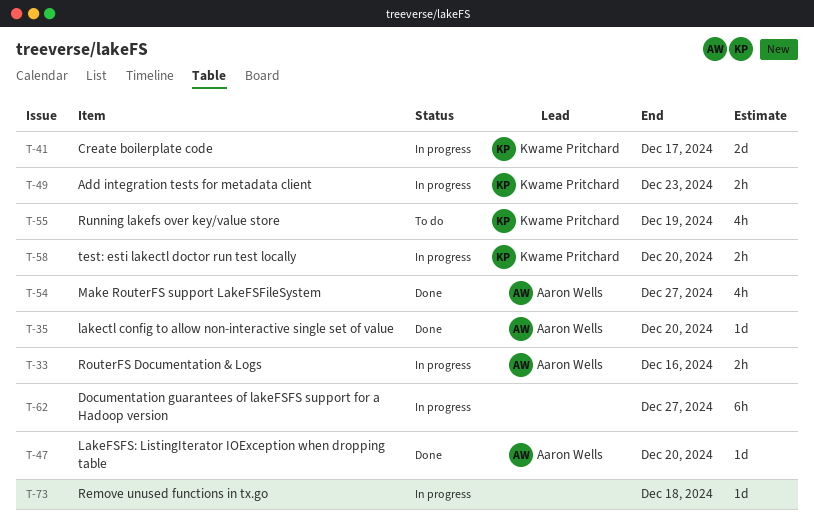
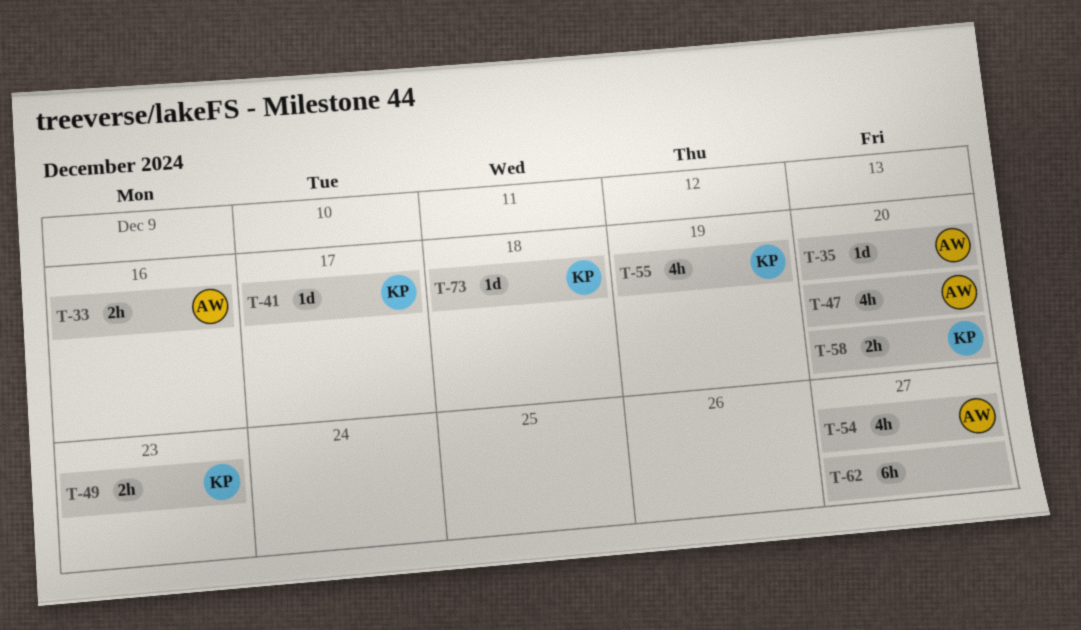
T-41, estimate: 2d -> 1d
T-47, estimate: 1d -> 4h
T-73, owner: none -> Kwame Pritchard

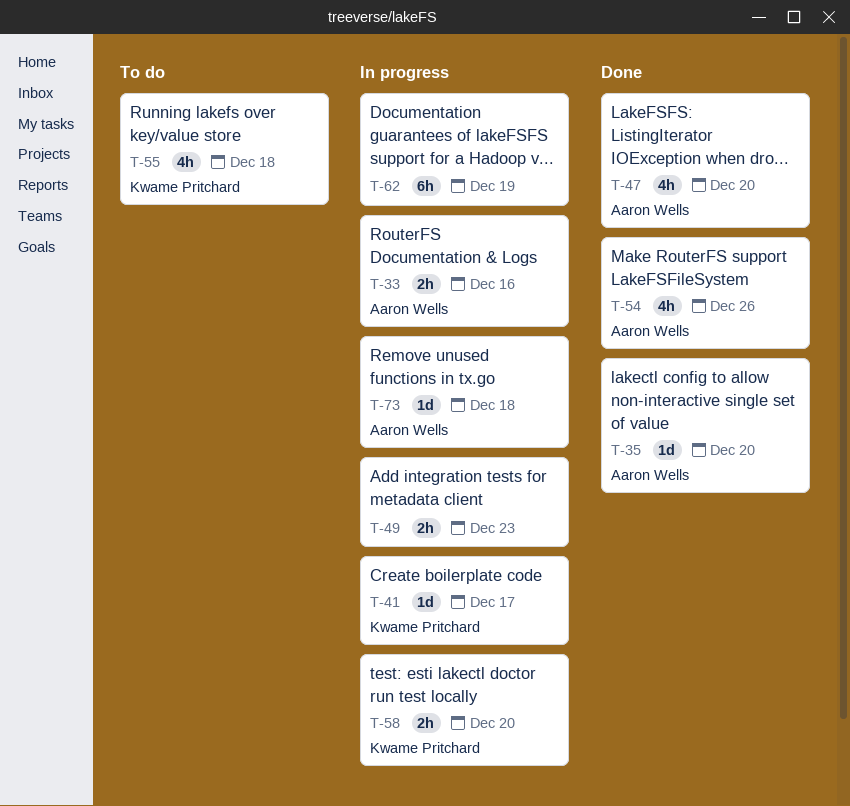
T-49, owner: Kwame Pritchard -> none
T-54, due: Dec 27 -> Dec 26
T-55, due: Dec 19 -> Dec 18
T-62, due: Dec 27 -> Dec 19
T-73, owner: Kwame Pritchard -> Aaron Wells

